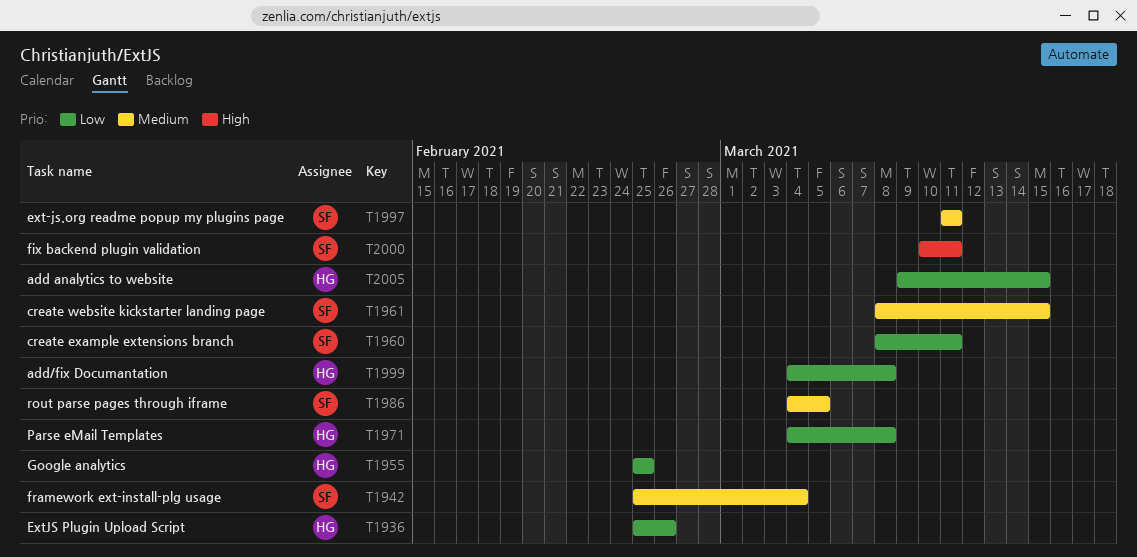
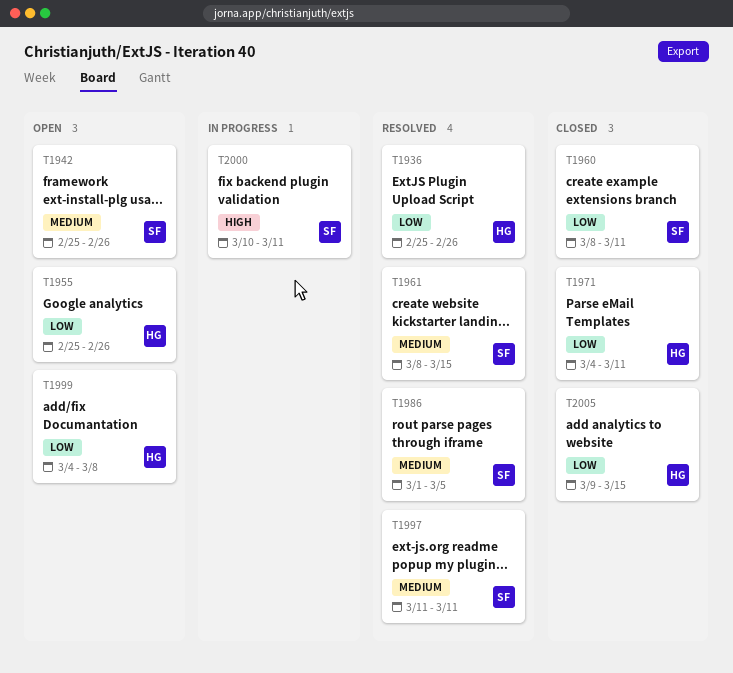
T1942, due: Mar 4 -> Feb 26
T1955, due: Feb 25 -> Feb 26
T1971, due: Mar 8 -> Mar 11
T1986, start: Mar 4 -> Mar 1

